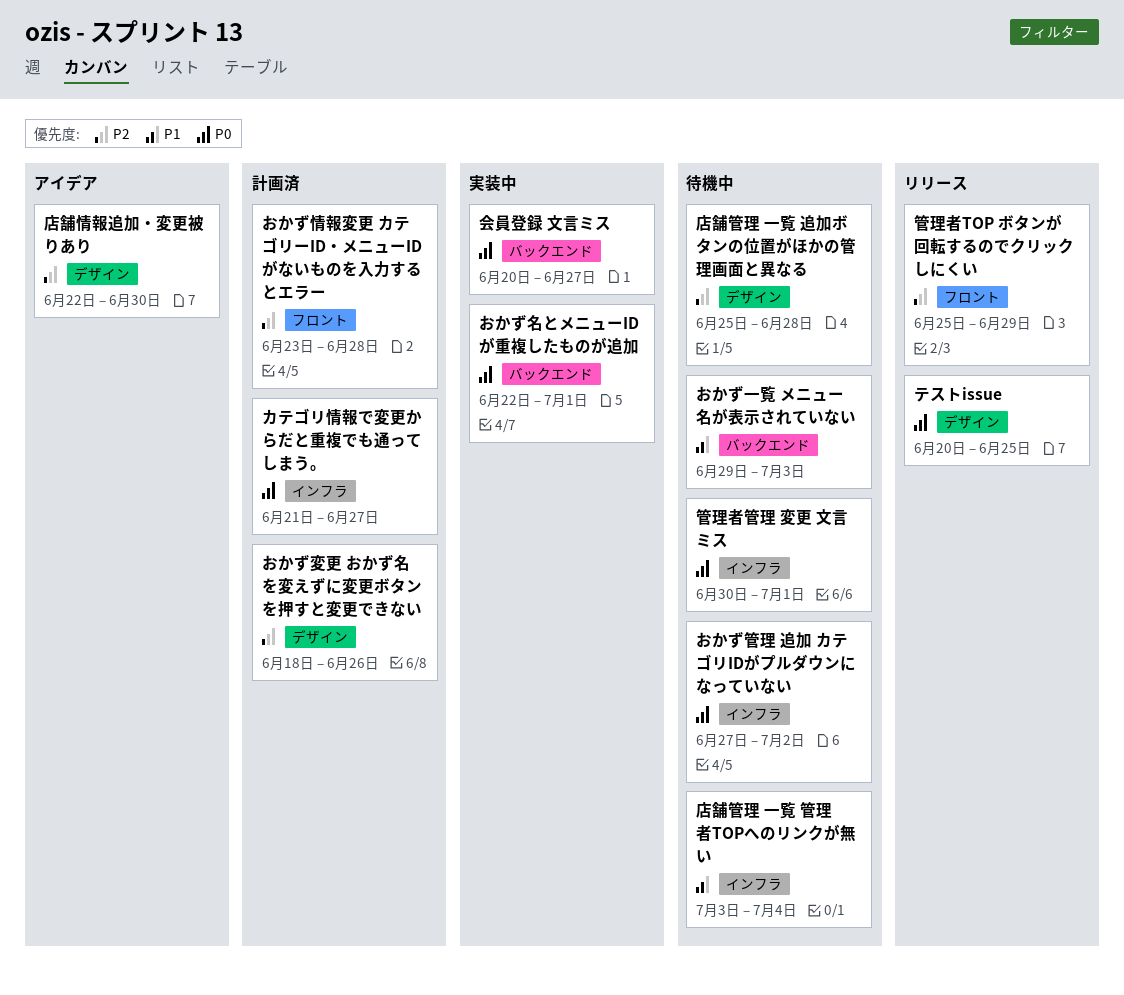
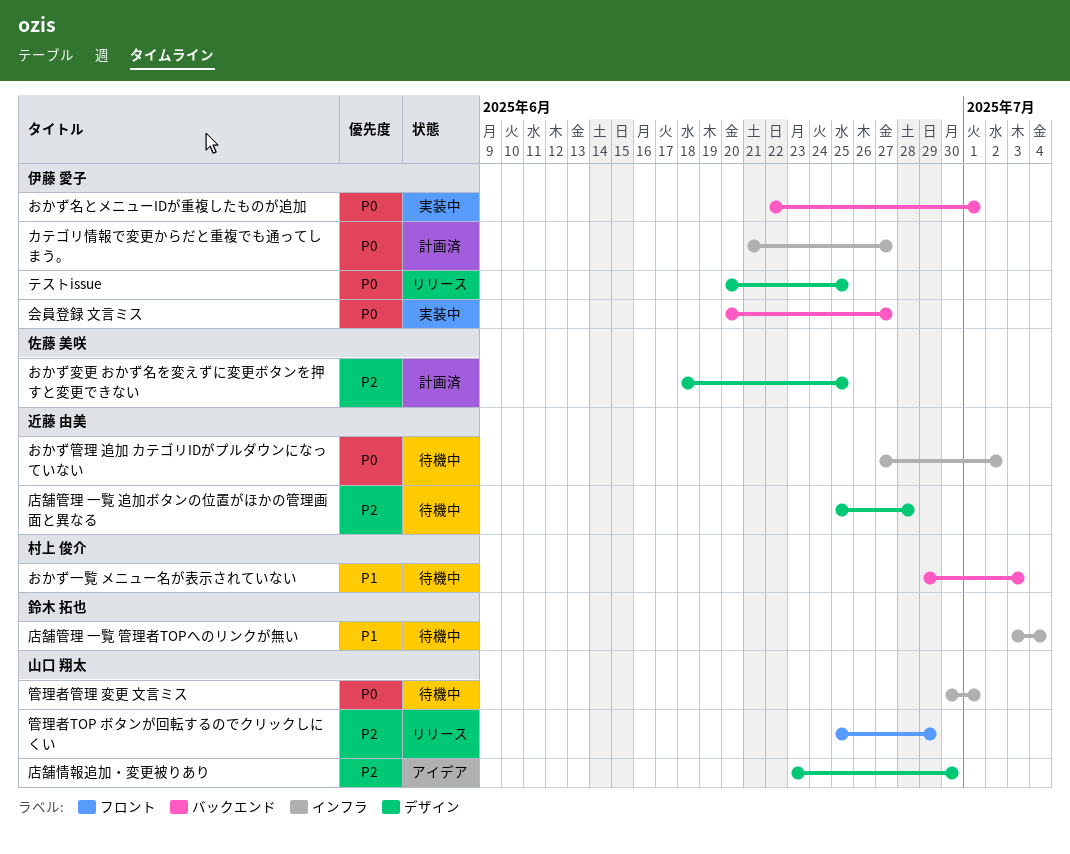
おかず変更 おかず名を変えずに変更ボタンを押すと変更できない, due: Jun 26 -> Jun 25
おかず情報変更 カテゴリーID・メニューIDがないものを入力するとエラー: present -> none
店舗情報追加・変更被りあり, start: Jun 22 -> Jun 23

